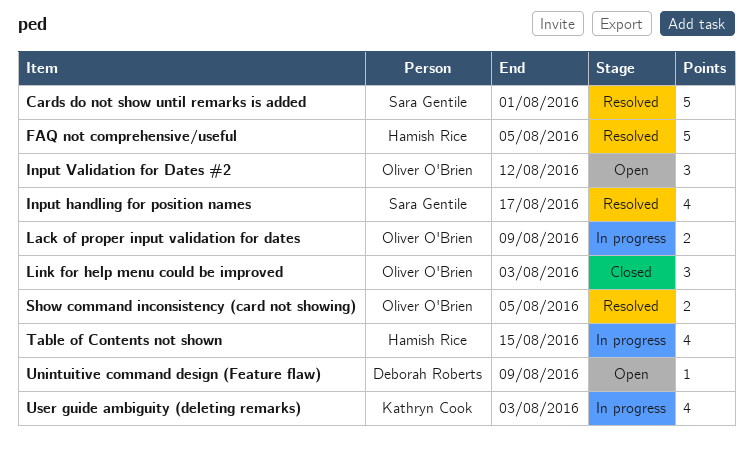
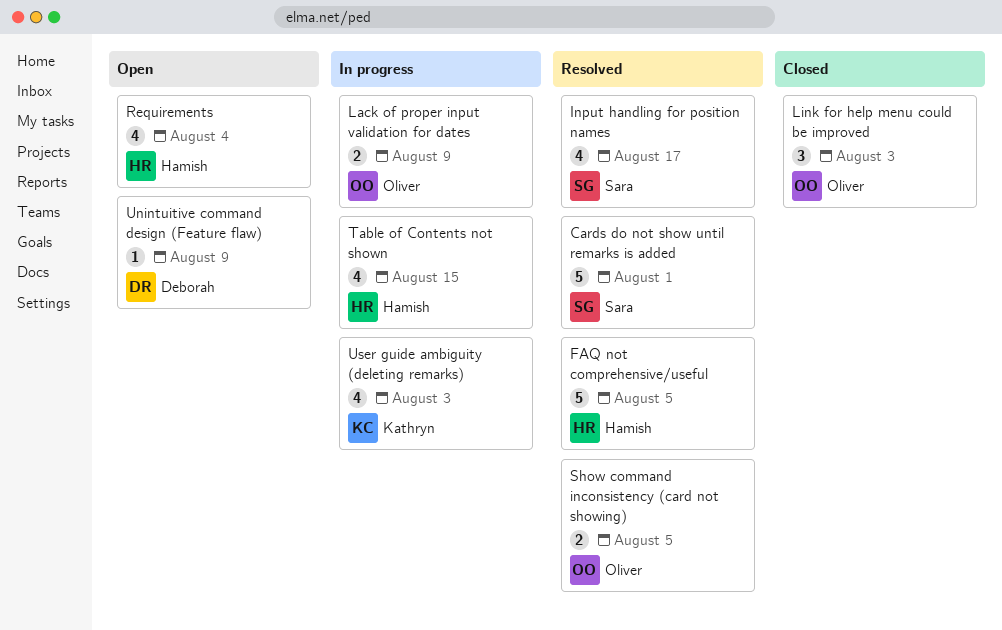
Input Validation for Dates #2: present -> none
Requirements: none -> present

